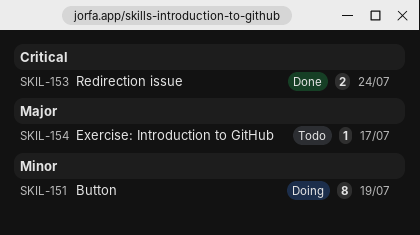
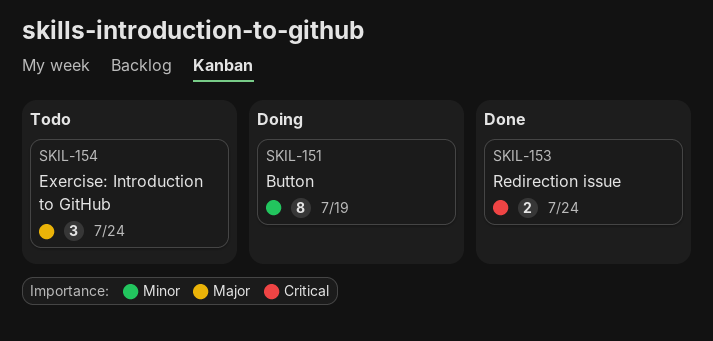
SKIL-154, estimate: 1 -> 3
SKIL-154, due: Jul 17 -> Jul 24

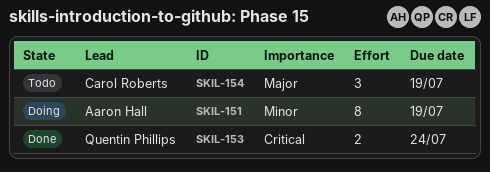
SKIL-154, due: Jul 24 -> Jul 19

